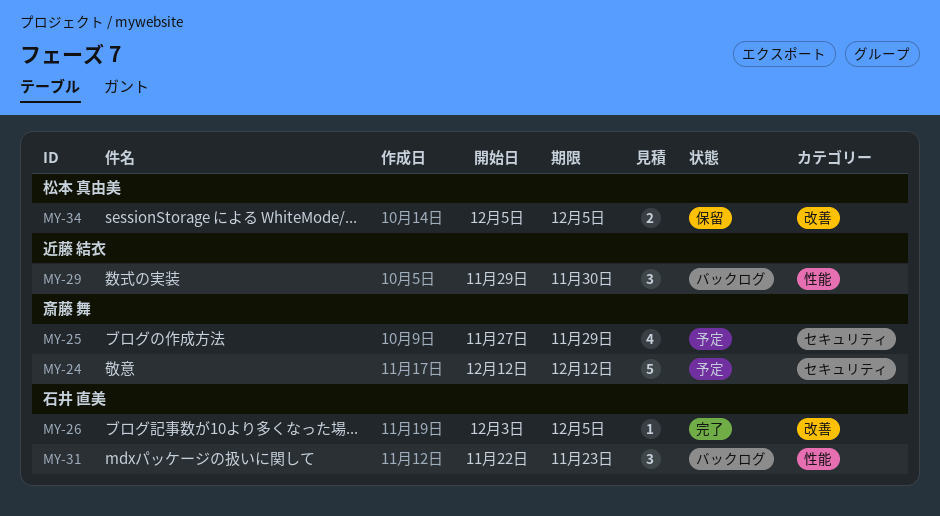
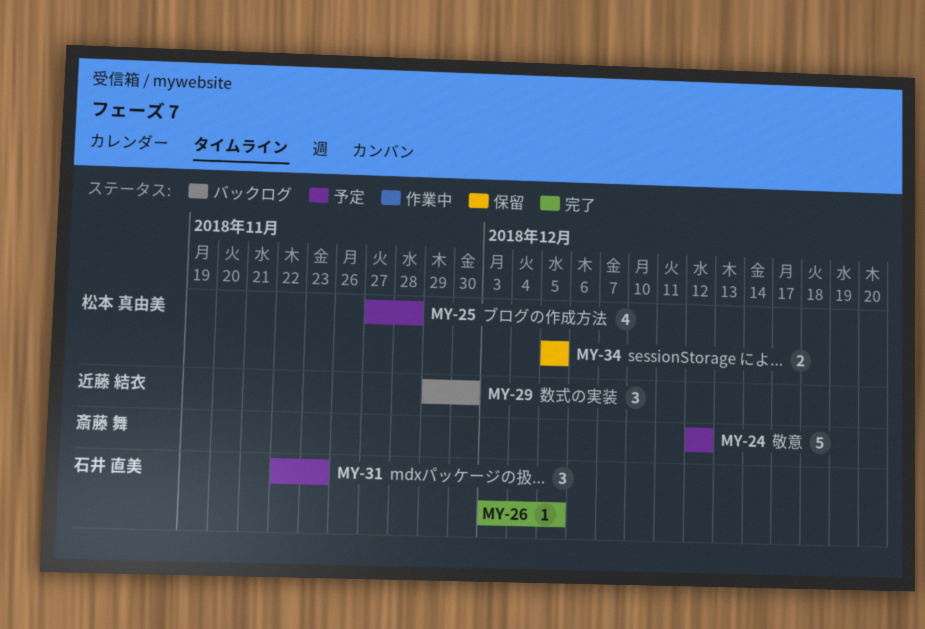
MY-25, owner: 斎藤 舞 -> 松本 真由美
MY-25, due: Nov 29 -> Nov 28
MY-31, status: バックログ -> 予定

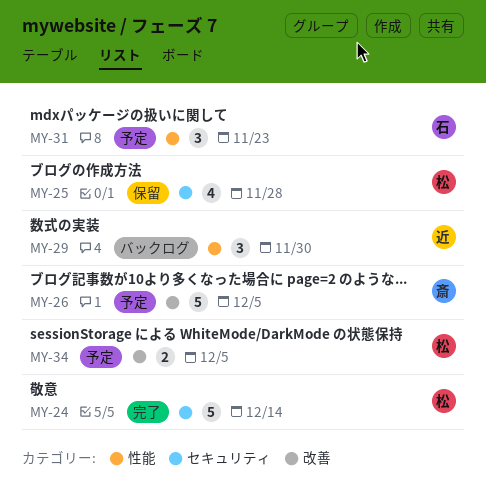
MY-24, status: 予定 -> 完了
MY-24, owner: 斎藤 舞 -> 松本 真由美
MY-24, due: Dec 12 -> Dec 14
MY-25, status: 予定 -> 保留
MY-26, status: 完了 -> 予定
MY-26, owner: 石井 直美 -> 斎藤 舞
MY-26, estimate: 1 -> 5
MY-34, status: 保留 -> 予定

